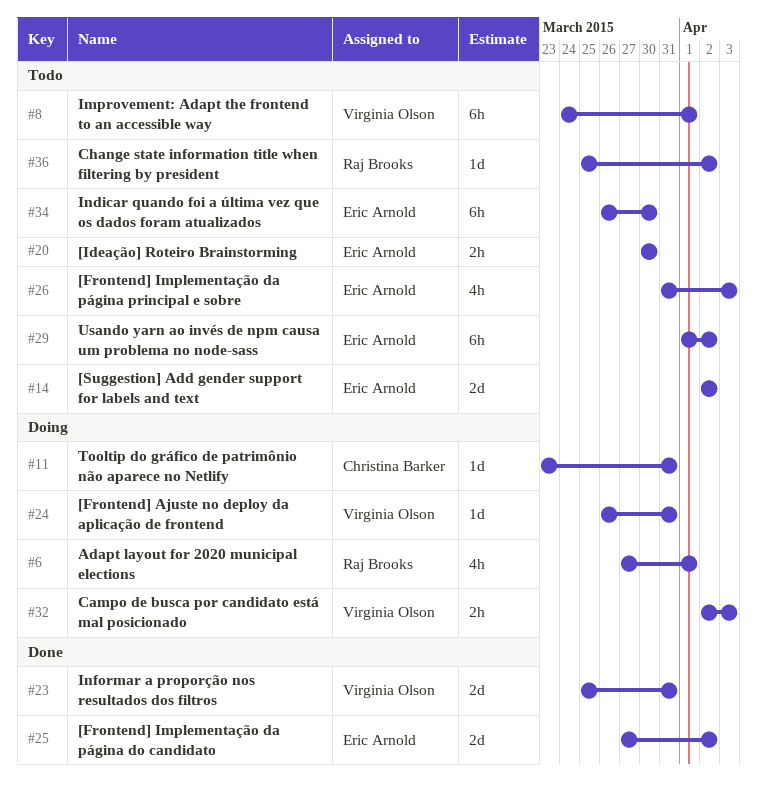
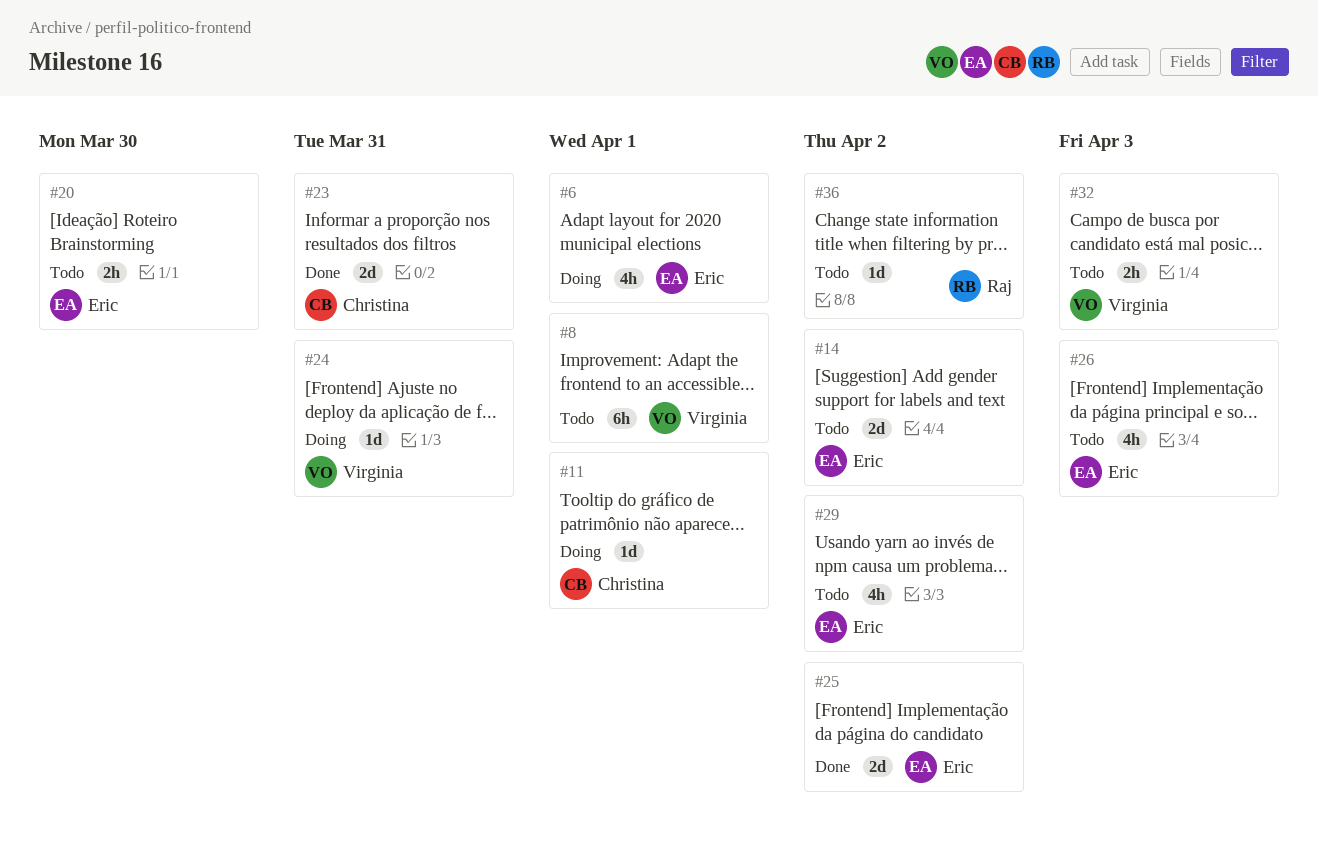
#6, owner: Raj Brooks -> Eric Arnold
#11, due: Mar 31 -> Apr 1
#23, owner: Virginia Olson -> Christina Barker
#29, estimate: 6h -> 4h
#32, status: Doing -> Todo
#34: present -> none

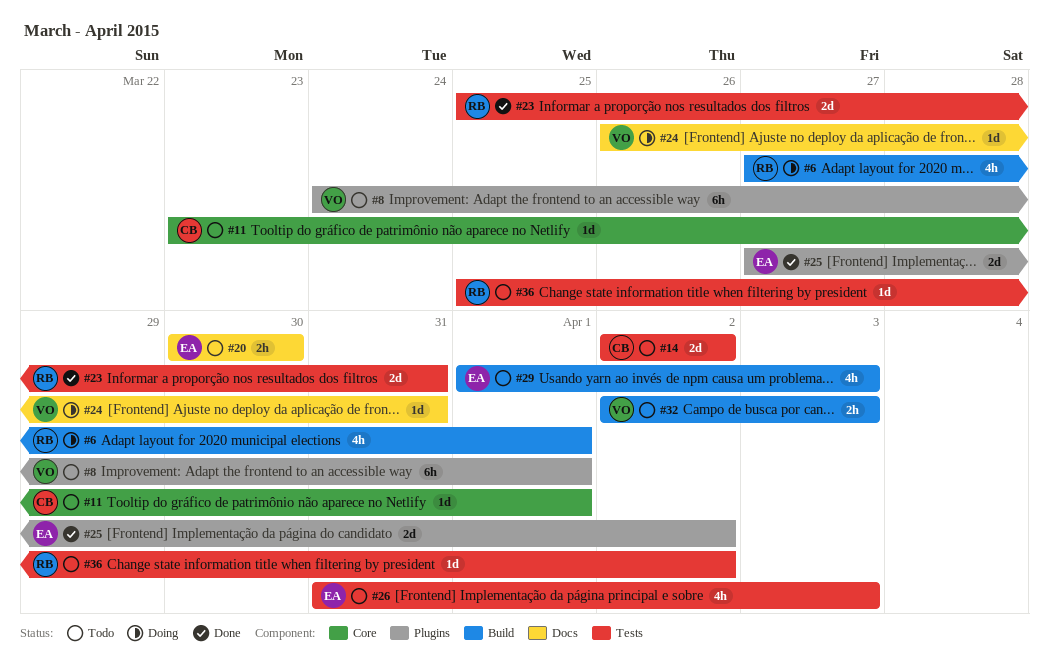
#6, owner: Eric -> Raj
#11, status: Doing -> Todo
#14, owner: Eric -> Christina
#23, owner: Christina -> Raj
#29, due: Apr 2 -> Apr 3

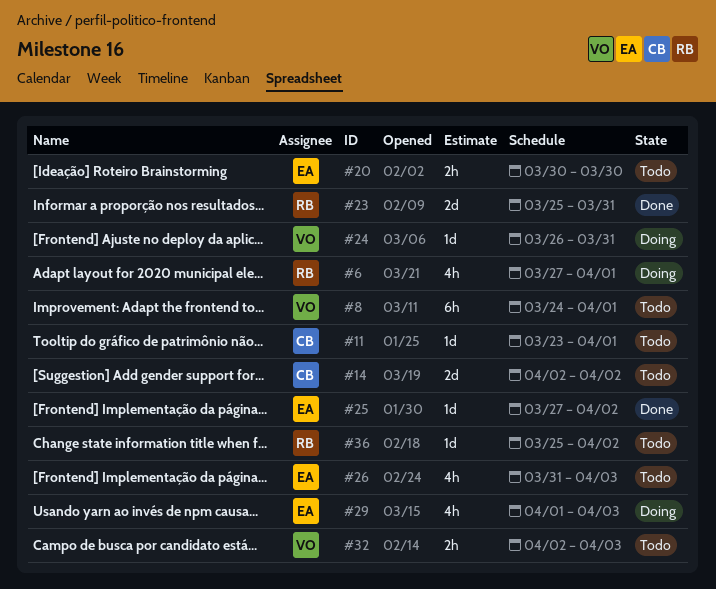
#25, estimate: 2d -> 1d
#29, status: Todo -> Doing

